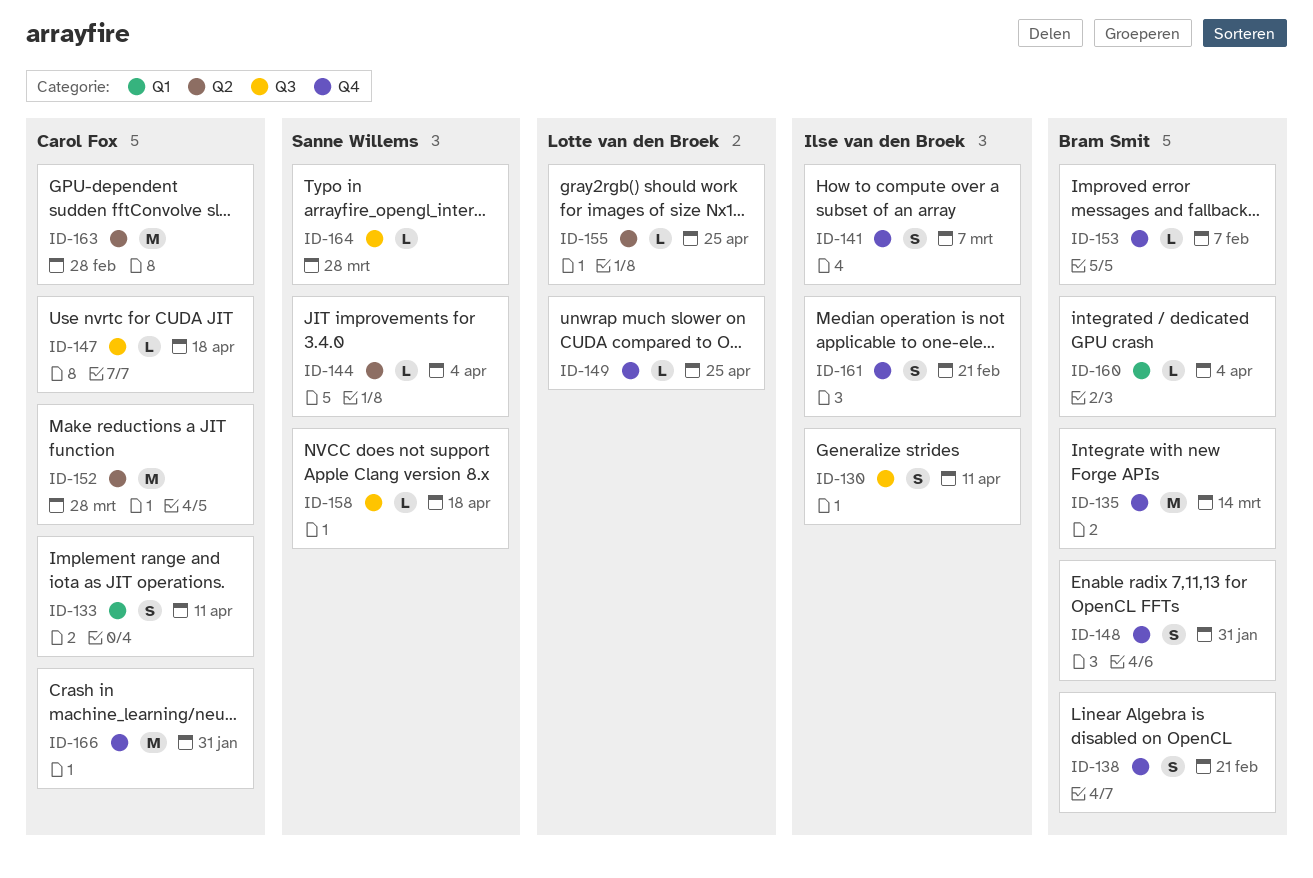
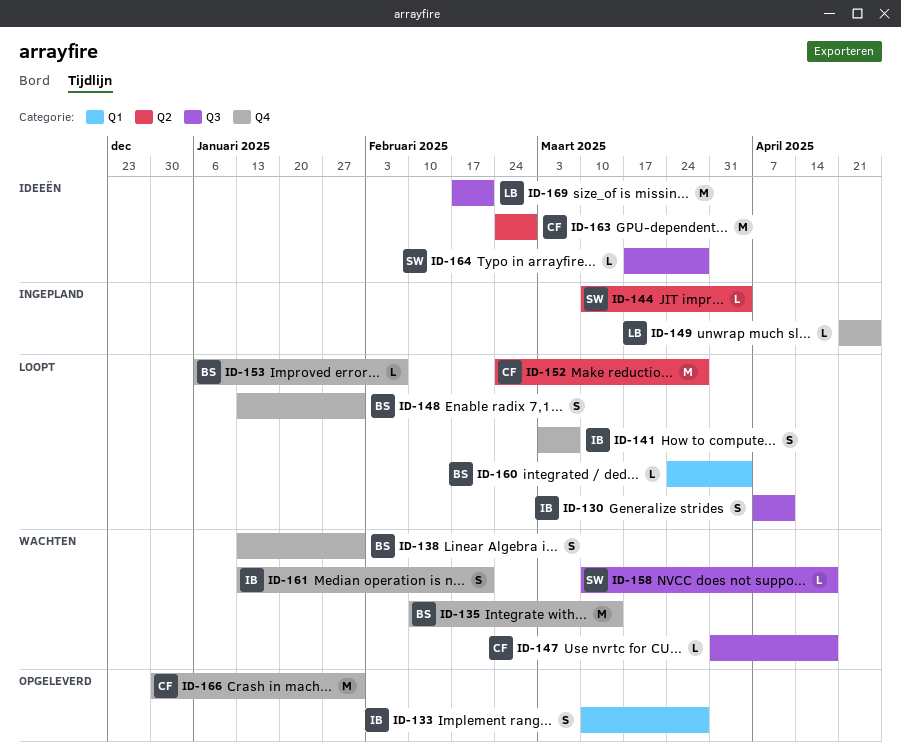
ID-133, owner: Carol Fox -> Ilse van den Broek
ID-133, due: Apr 11 -> Mar 28
ID-138, due: Feb 21 -> Jan 31
ID-155: present -> none
ID-169: none -> present

